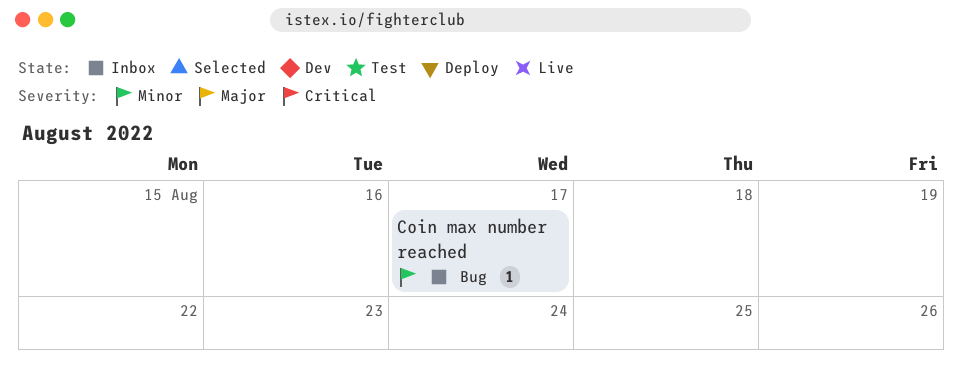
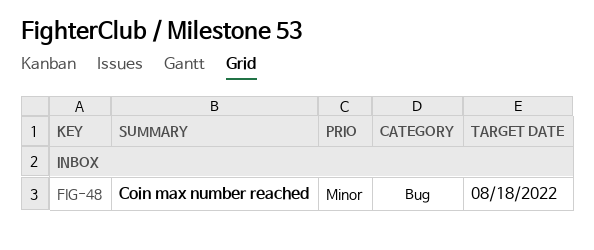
Coin max number reached, due: Aug 17 -> Aug 18

